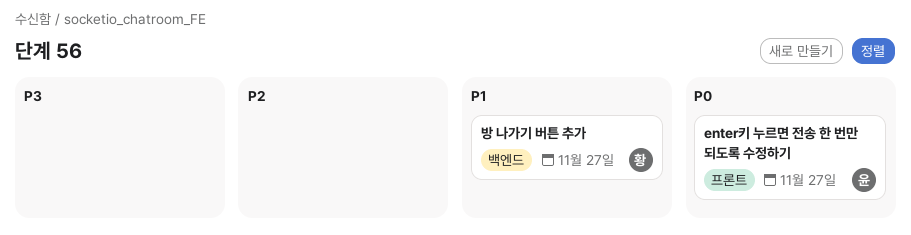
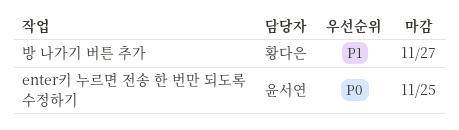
enter키 누르면 전송 한 번만 되도록 수정하기, due: Nov 27 -> Nov 25

